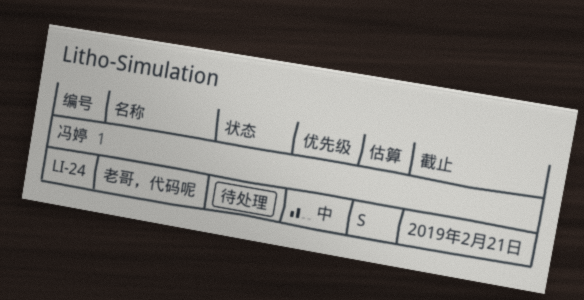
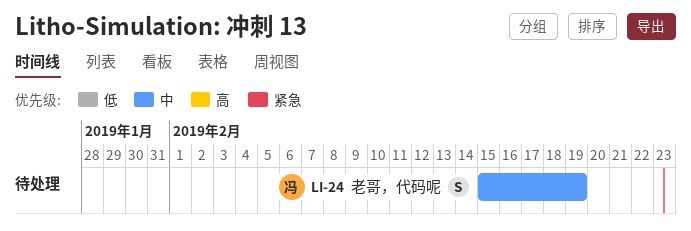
LI-24, due: Feb 21 -> Feb 19

